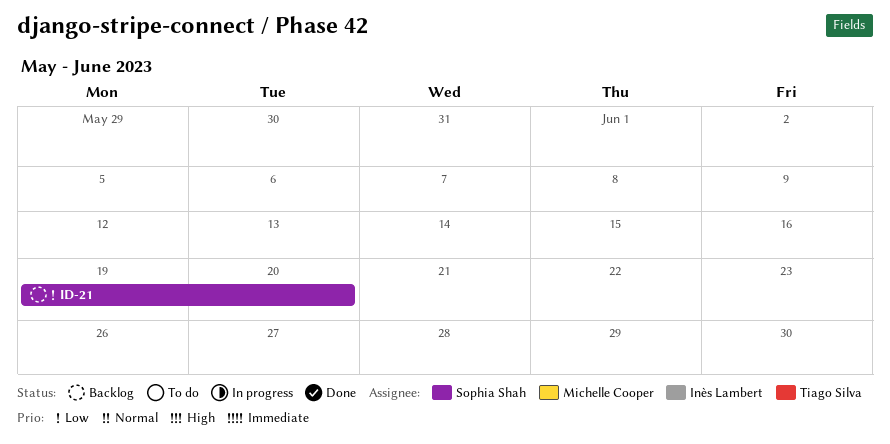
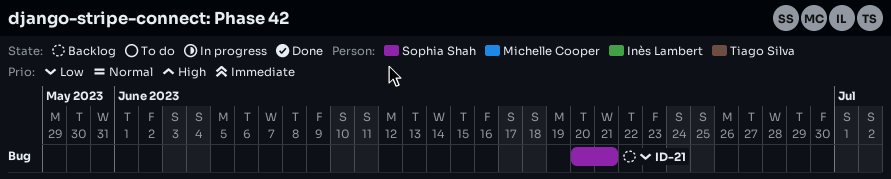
ID-21, start: Jun 19 -> Jun 20
ID-21, due: Jun 20 -> Jun 21

